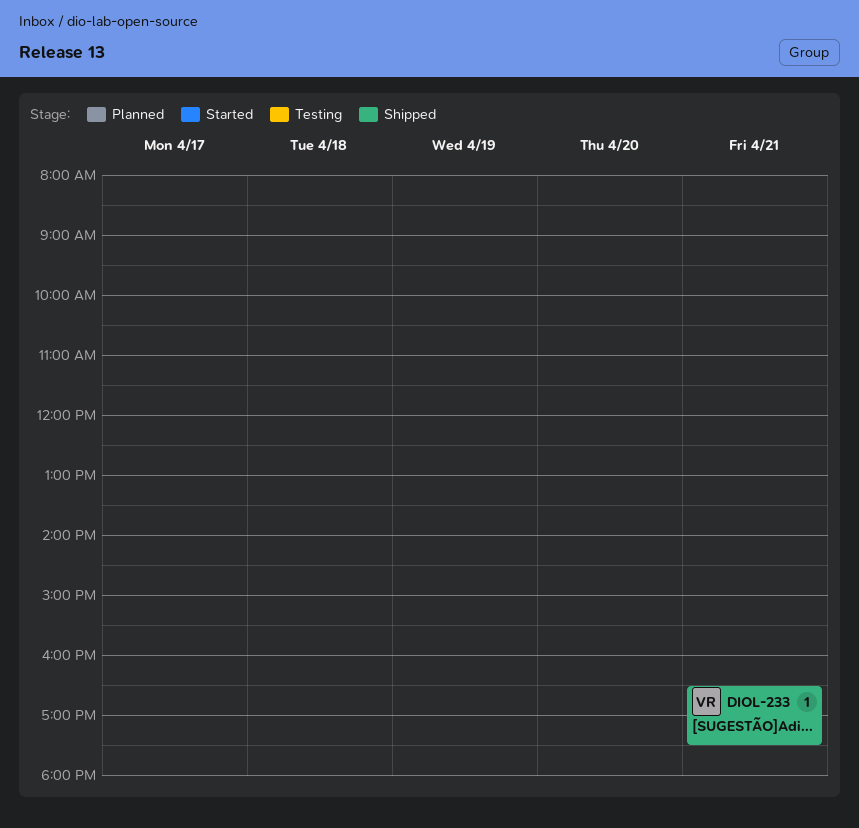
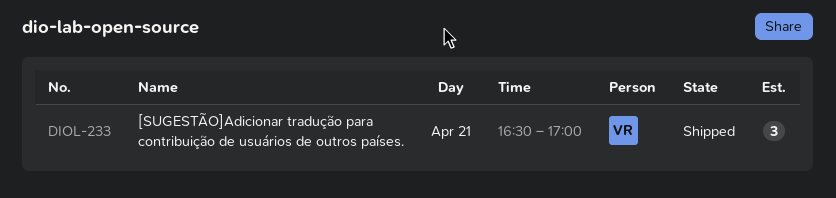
DIOL-233, estimate: 1 -> 3
DIOL-233, ends: 17:30 -> 17:00

